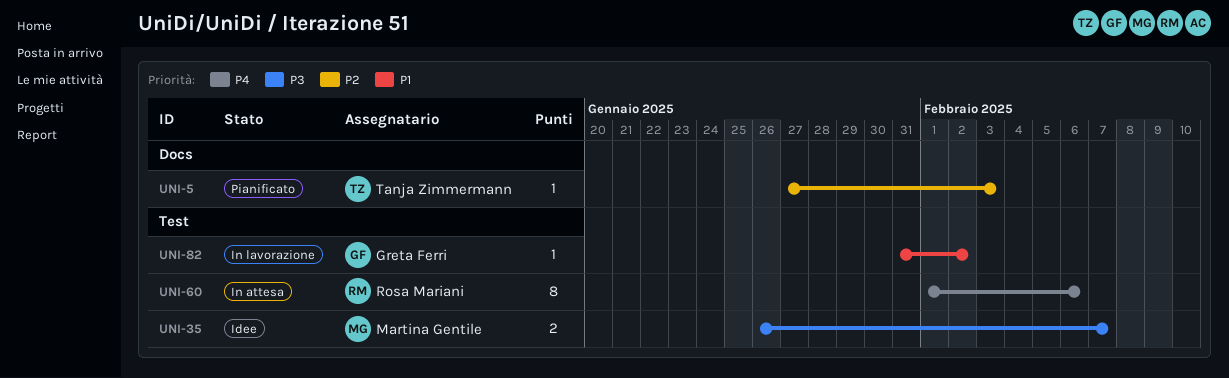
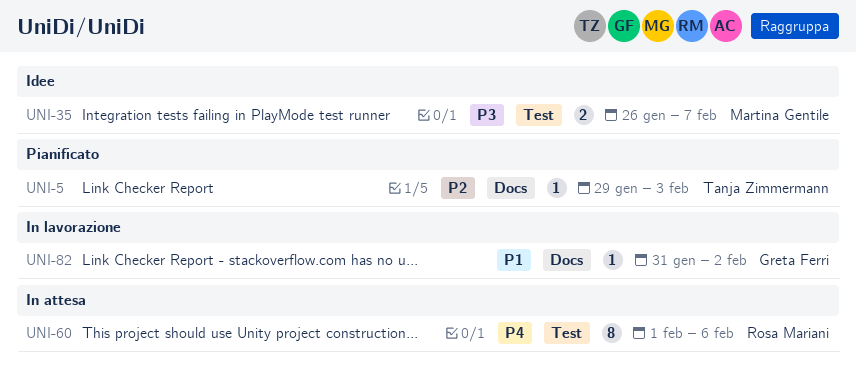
UNI-5, start: Jan 27 -> Jan 29
UNI-82, label: Test -> Docs

